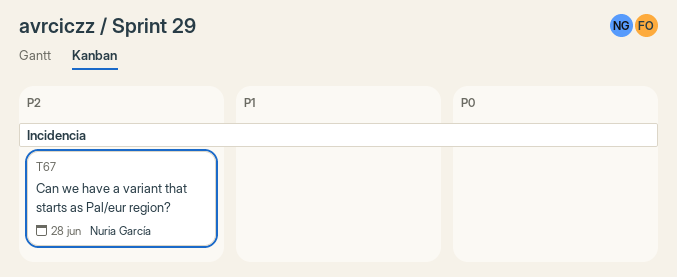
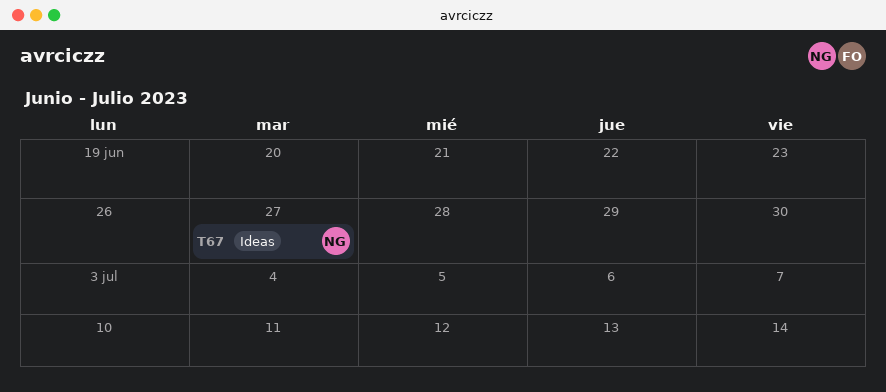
T67, due: Jun 28 -> Jun 27

